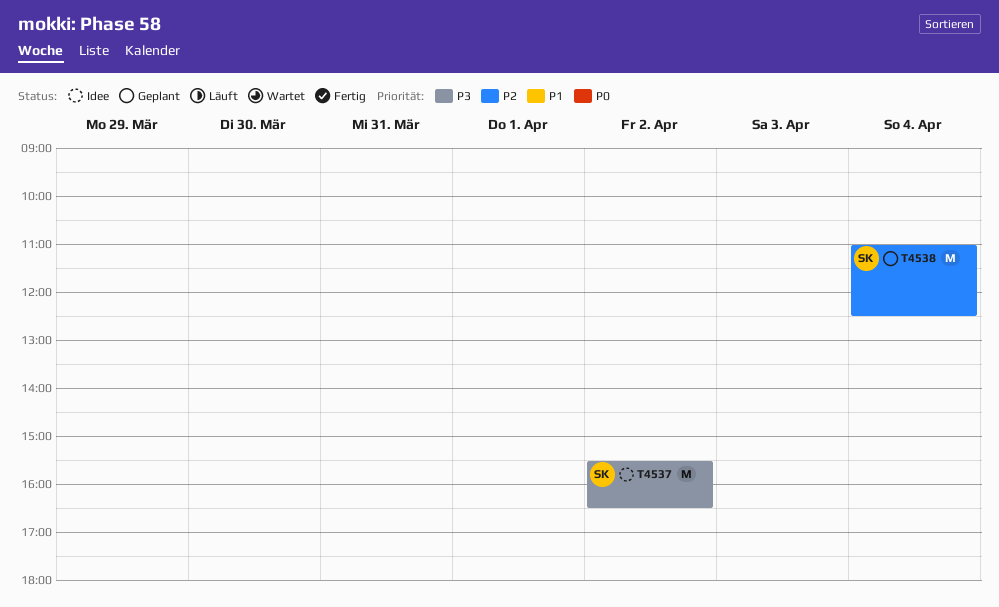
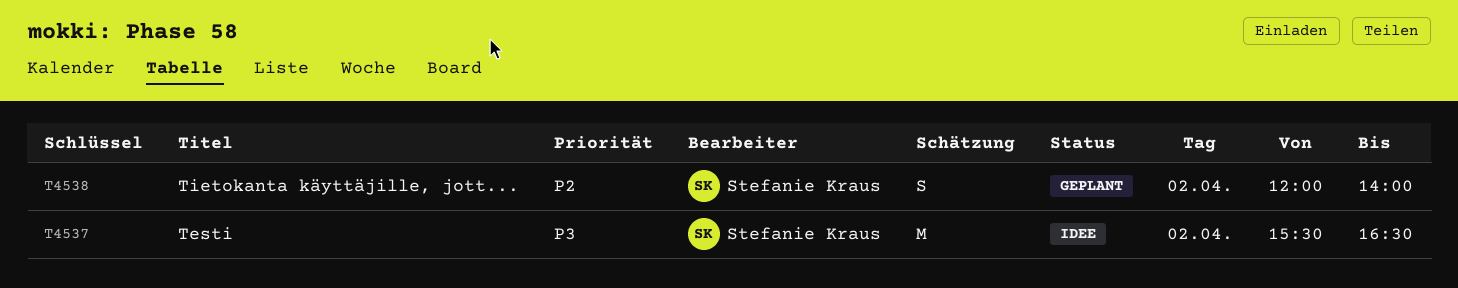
T4538, estimate: M -> S
T4538, day: Apr 4 -> Apr 2
T4538, begins: 11:00 -> 12:00
T4538, ends: 12:30 -> 14:00

